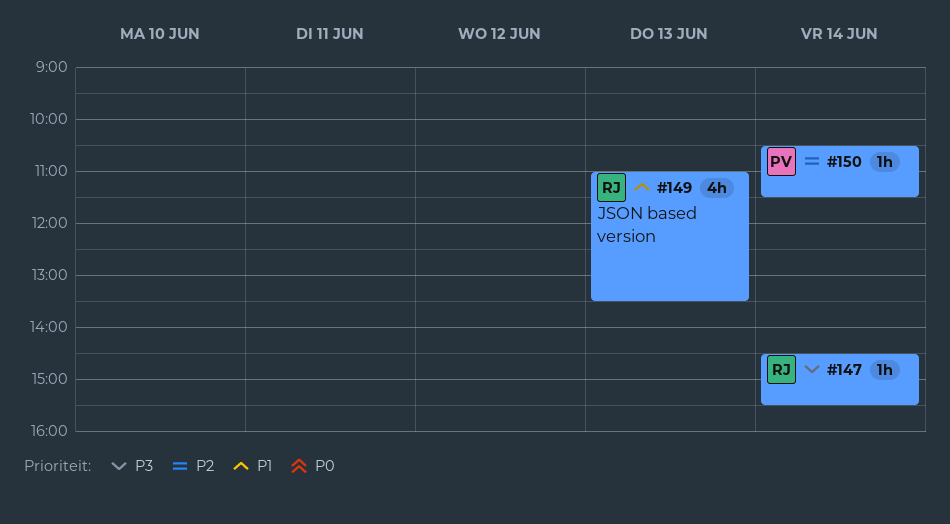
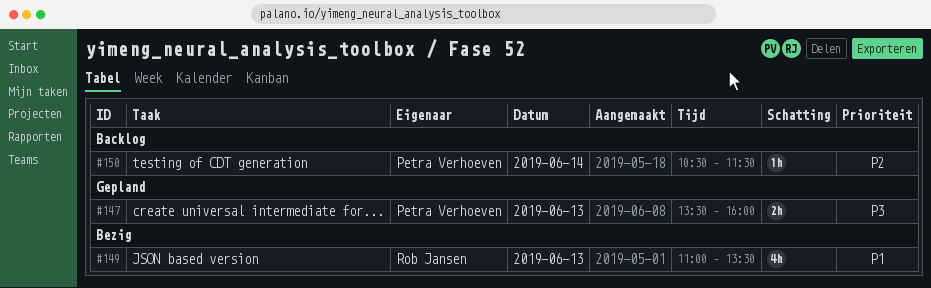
#147, owner: Rob Jansen -> Petra Verhoeven
#147, estimate: 1h -> 2h
#147, day: Jun 14 -> Jun 13
#147, begins: 14:30 -> 13:30
#147, ends: 15:30 -> 16:00

